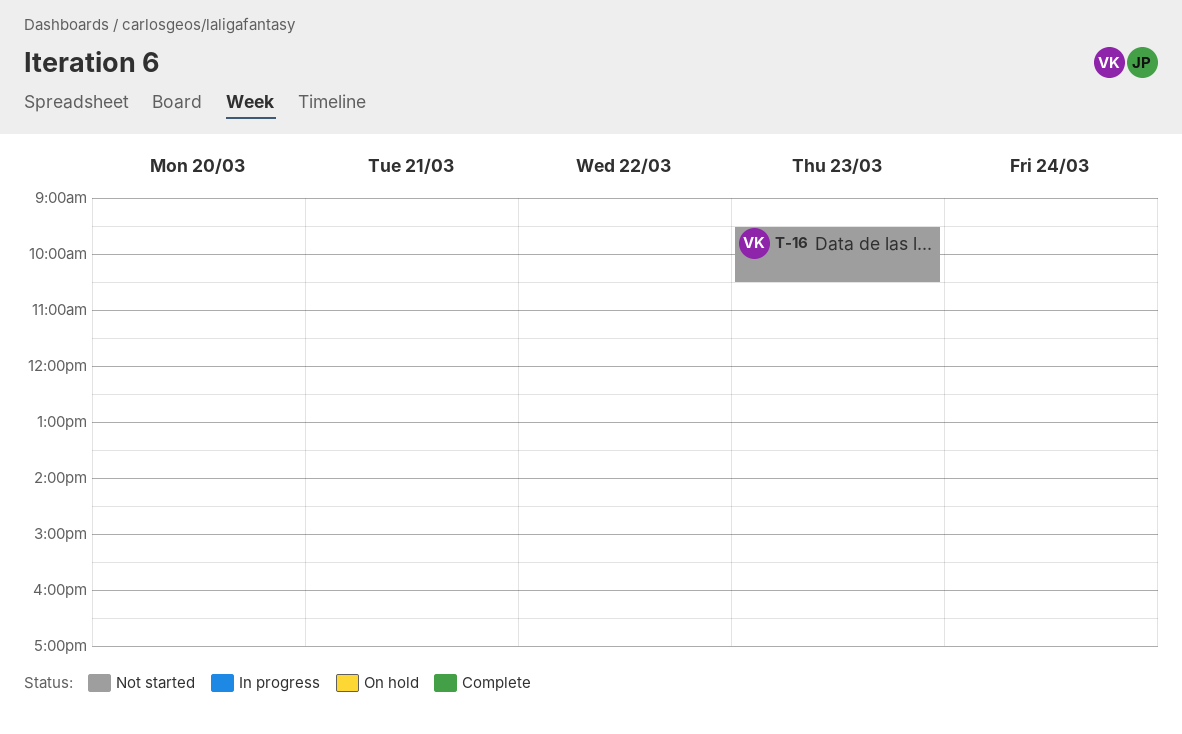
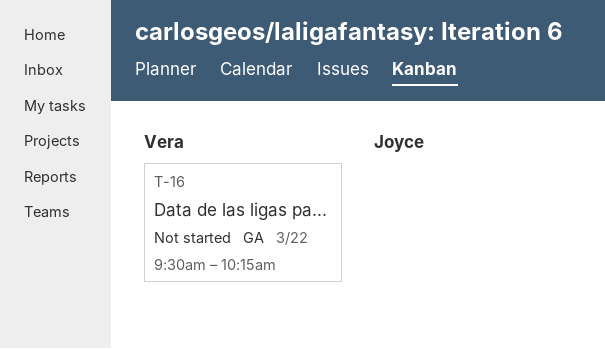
T-16, day: Mar 23 -> Mar 22
T-16, ends: 10:30 -> 10:15

